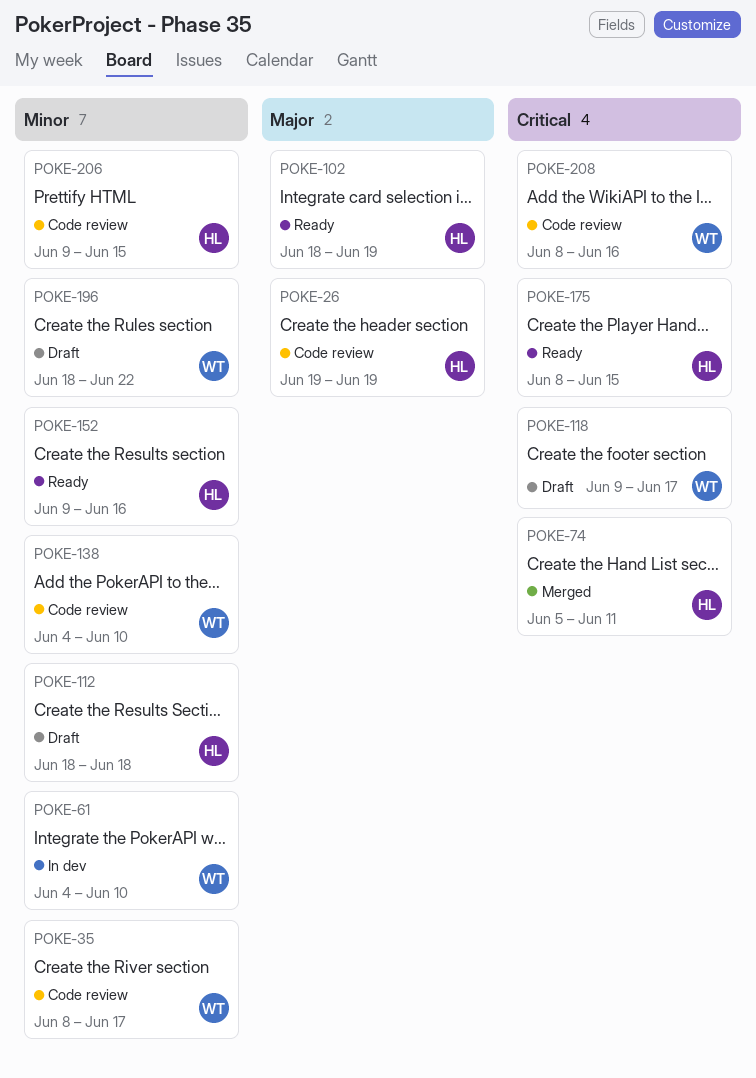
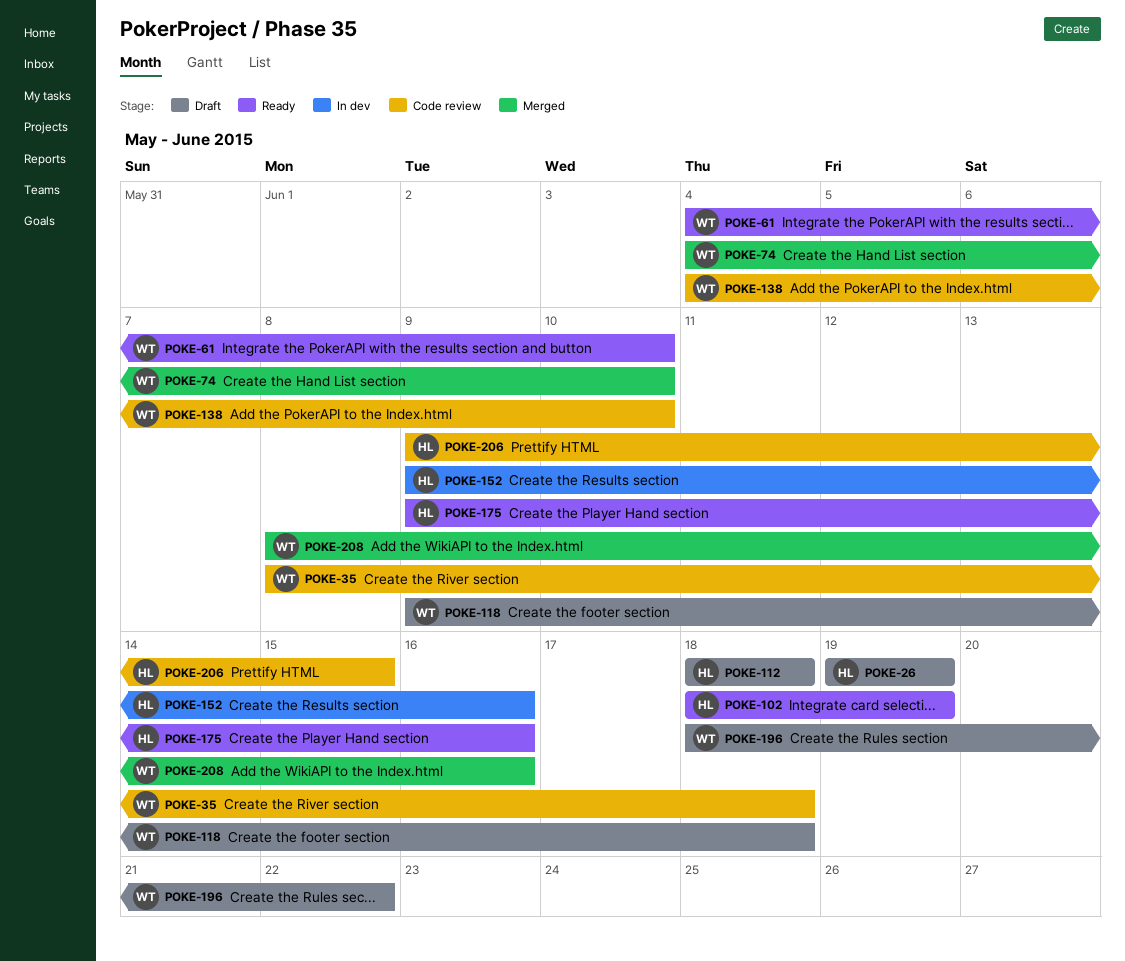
POKE-26, status: Code review -> Draft
POKE-35, due: Jun 17 -> Jun 18
POKE-61, status: In dev -> Ready
POKE-74, owner: HL -> WT
POKE-74, start: Jun 5 -> Jun 4
POKE-74, due: Jun 11 -> Jun 10
POKE-118, due: Jun 17 -> Jun 18
POKE-152, status: Ready -> In dev
POKE-175, start: Jun 8 -> Jun 9
POKE-175, due: Jun 15 -> Jun 16
POKE-208, status: Code review -> Merged

